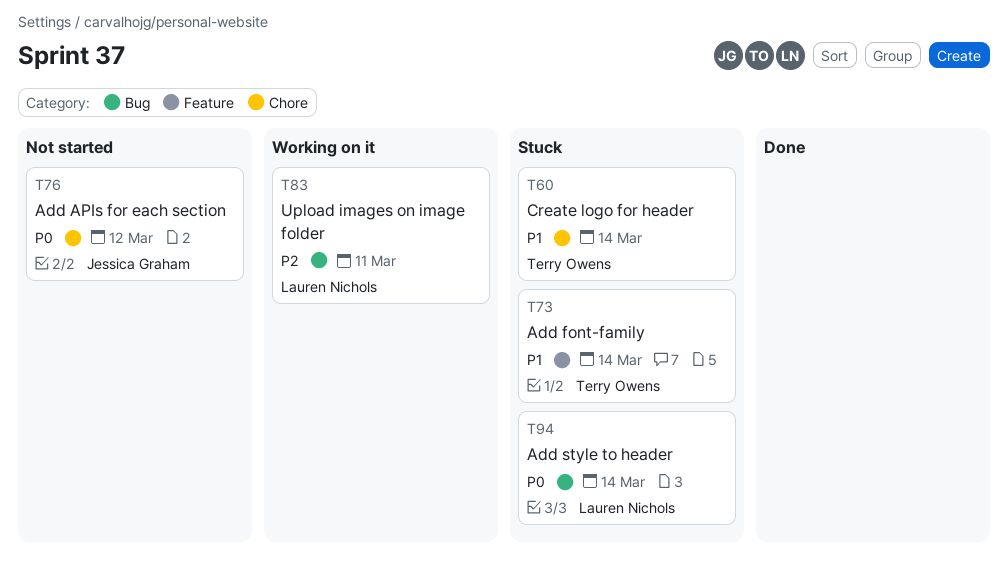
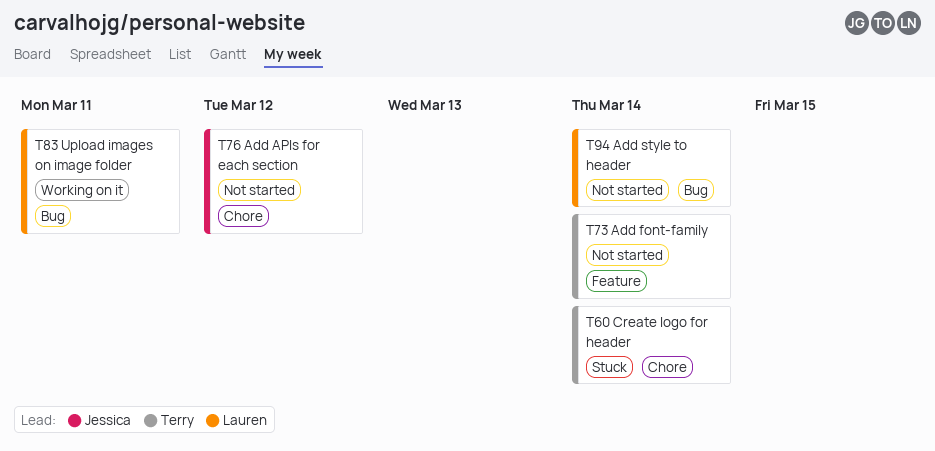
T73, status: Stuck -> Not started
T94, status: Stuck -> Not started

